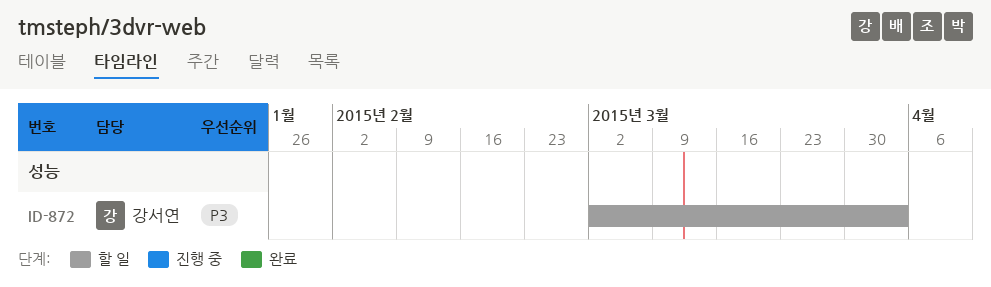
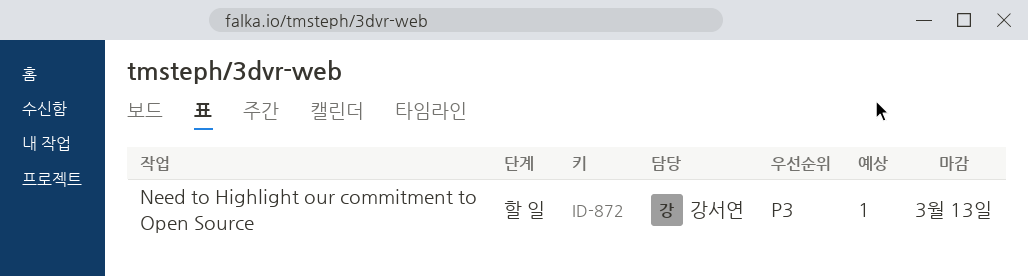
ID-872, due: Apr 3 -> Mar 13

